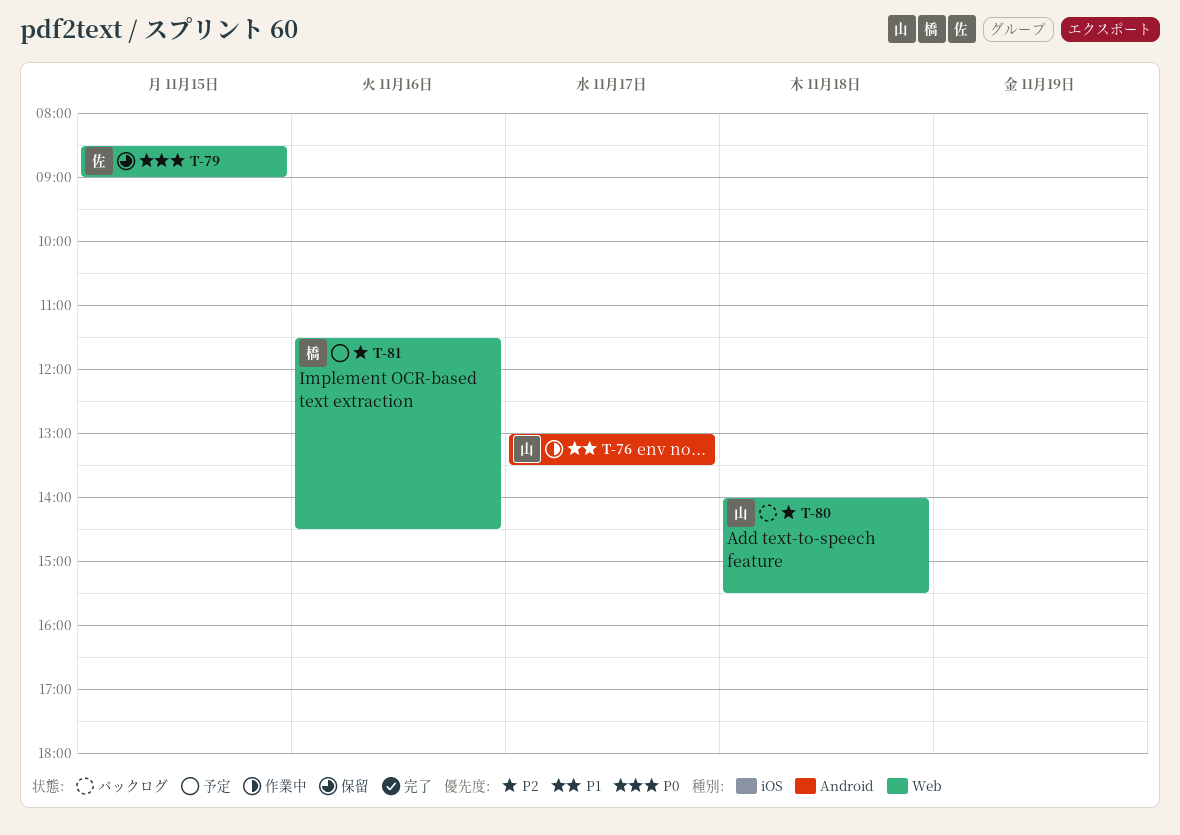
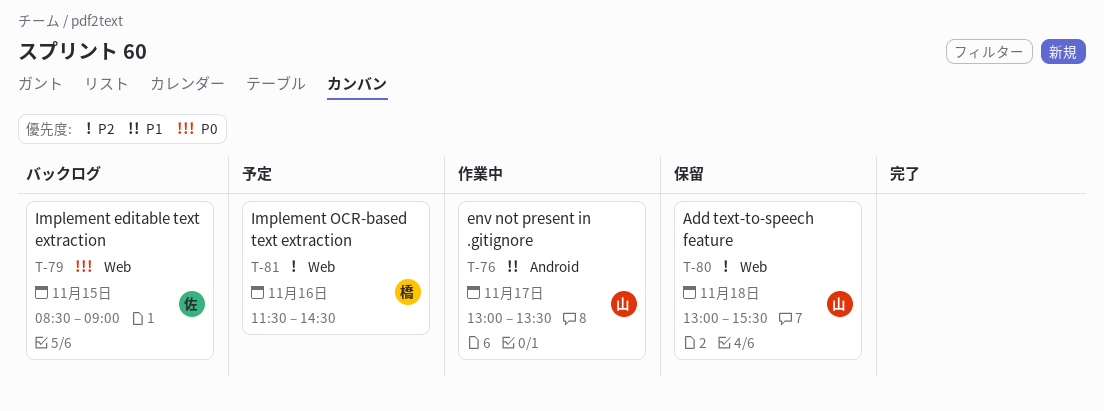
T-79, status: 保留 -> バックログ
T-80, status: バックログ -> 保留
T-80, begins: 14:00 -> 13:00

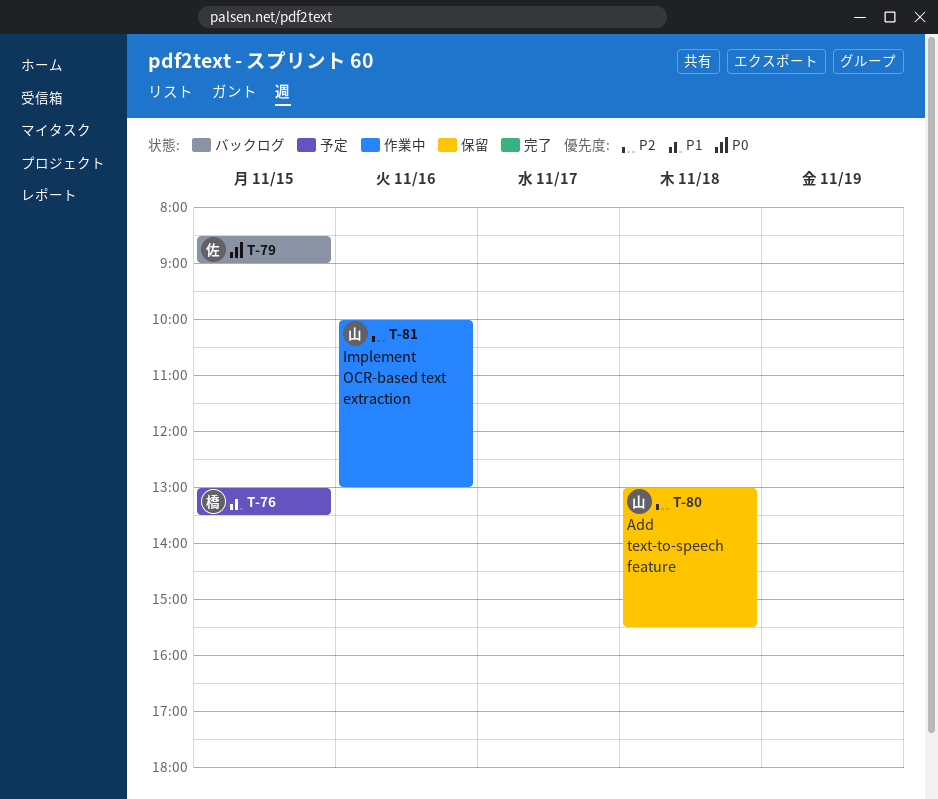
T-76, status: 作業中 -> 予定
T-76, owner: 山 -> 橋
T-76, day: Nov 17 -> Nov 15
T-81, status: 予定 -> 作業中
T-81, owner: 橋 -> 山
T-81, begins: 11:30 -> 10:00
T-81, ends: 14:30 -> 13:00

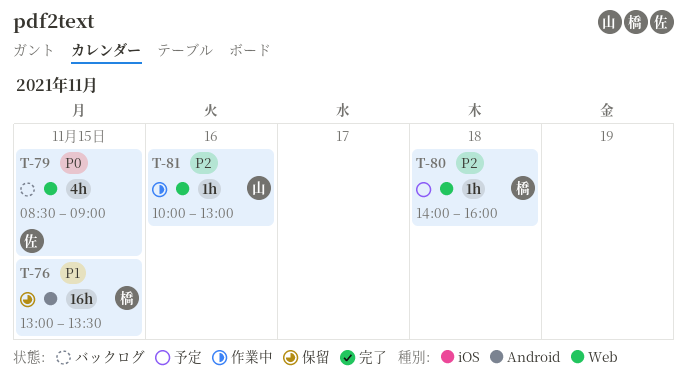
T-76, status: 予定 -> 保留
T-80, status: 保留 -> 予定
T-80, owner: 山 -> 橋
T-80, begins: 13:00 -> 14:00
T-80, ends: 15:30 -> 16:00

